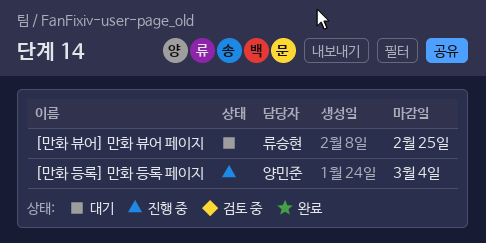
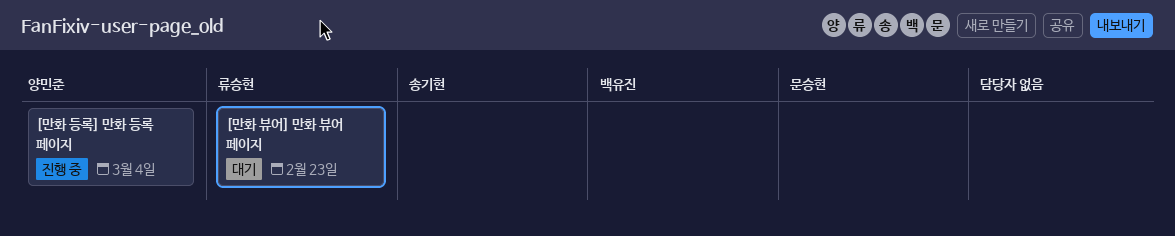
[만화 뷰어] 만화 뷰어 페이지, due: Feb 25 -> Feb 23

